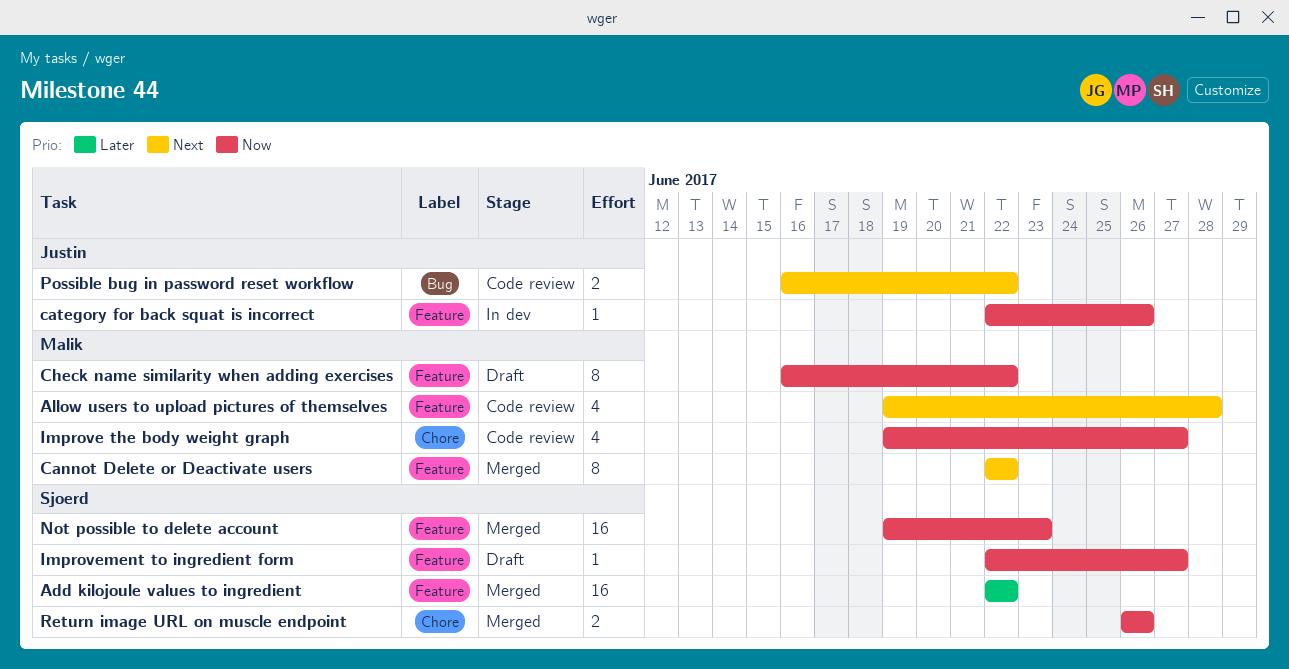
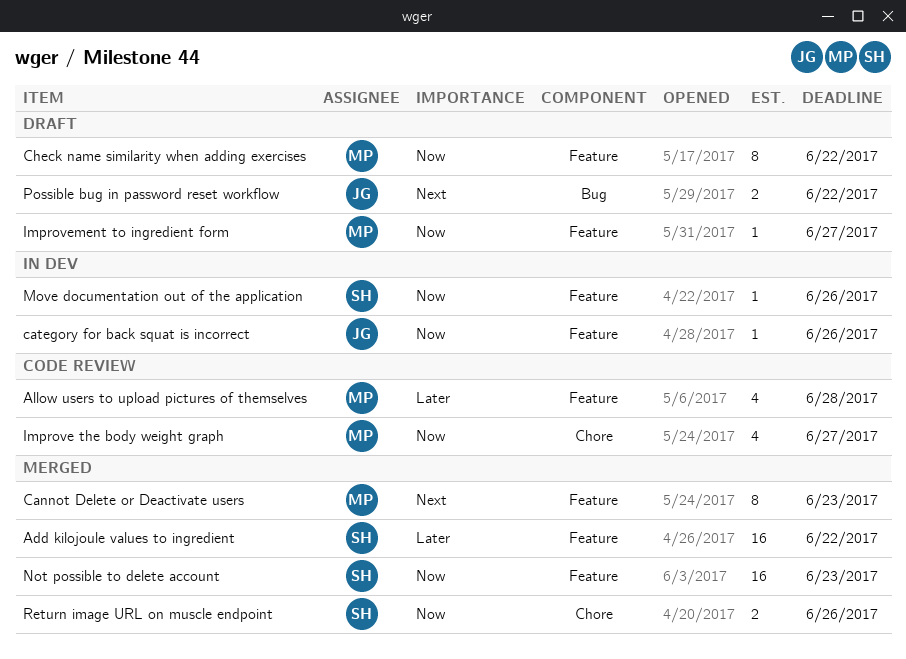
Allow users to upload pictures of themselves, priority: Next -> Later
Cannot Delete or Deactivate users, due: Jun 22 -> Jun 23
Improvement to ingredient form, owner: Sjoerd -> Malik
Move documentation out of the application: none -> present
Possible bug in password reset workflow, status: Code review -> Draft

